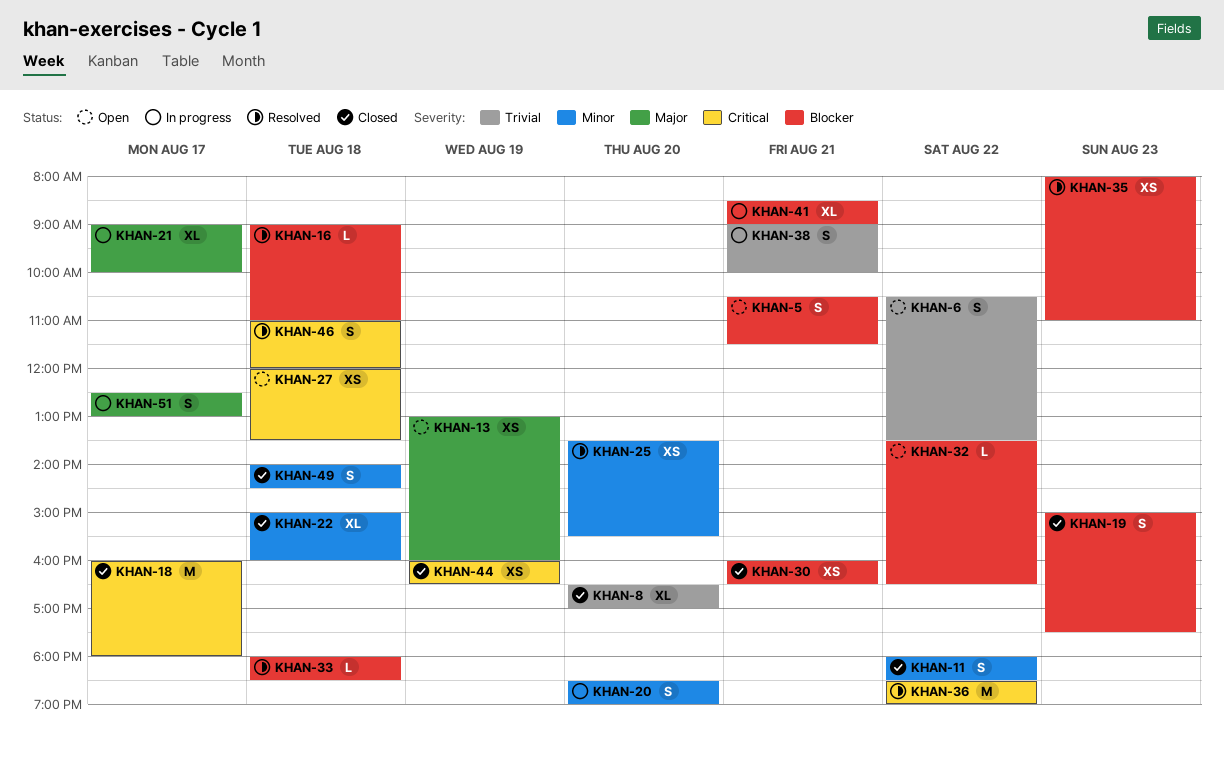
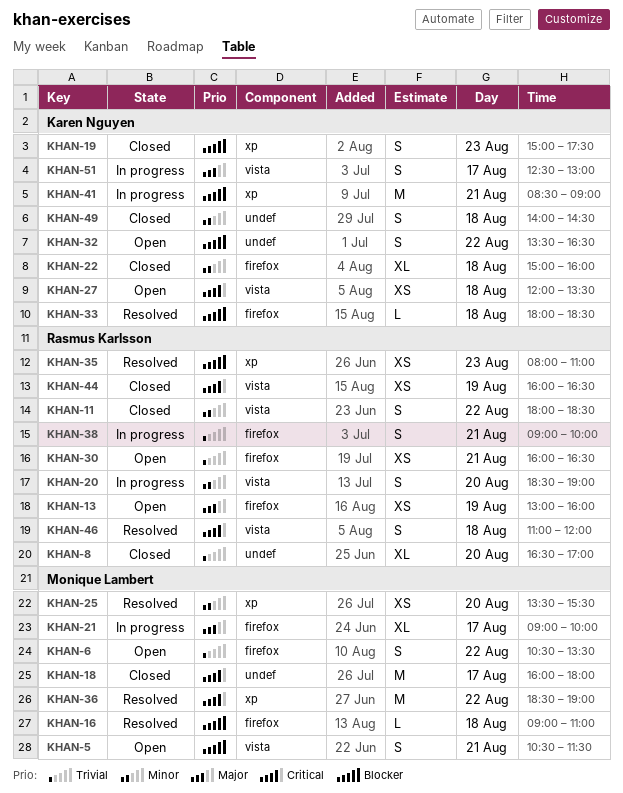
KHAN-30, status: Closed -> Open
KHAN-30, priority: Blocker -> Trivial
KHAN-32, estimate: L -> S
KHAN-41, estimate: XL -> M

